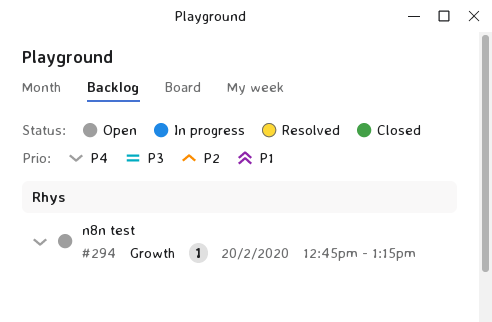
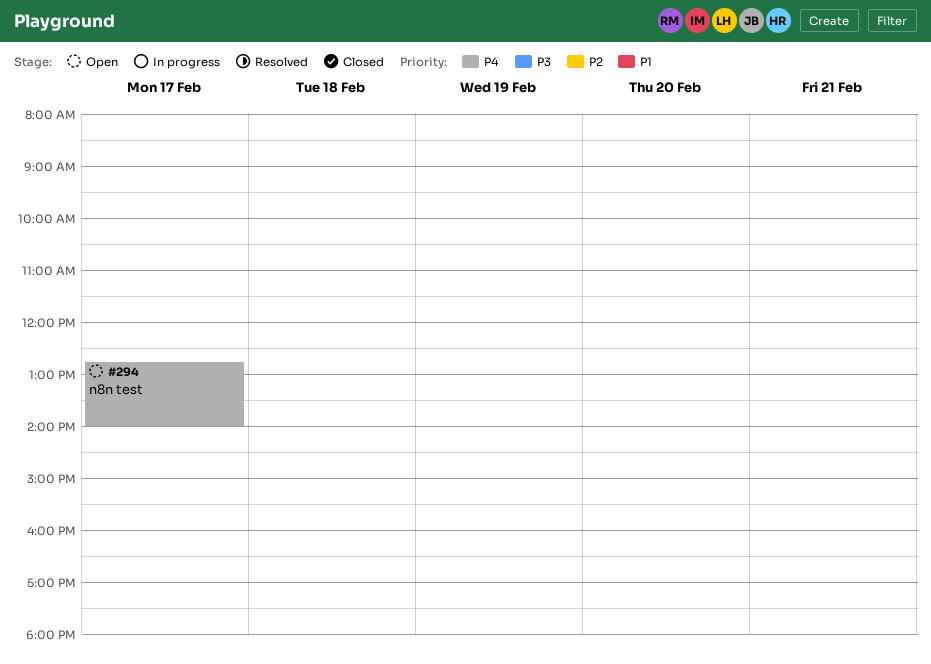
#294, day: Feb 20 -> Feb 17
#294, ends: 13:15 -> 14:00

